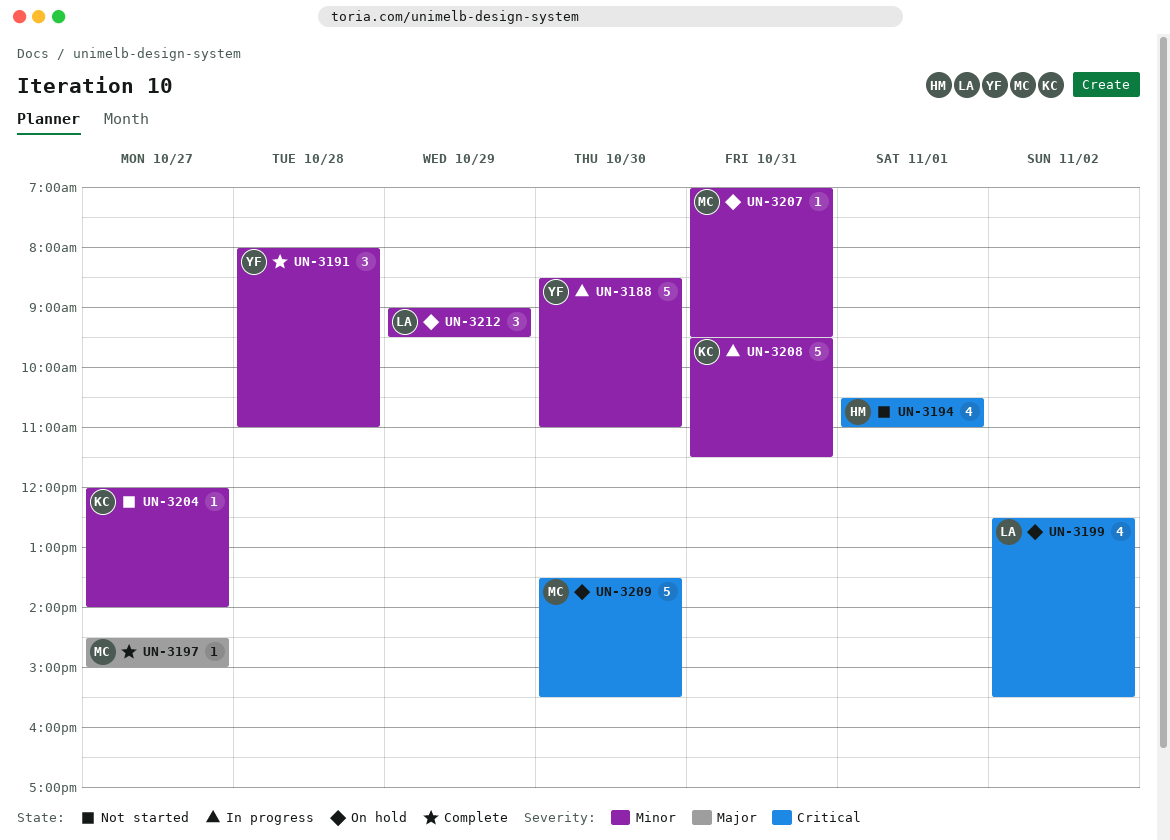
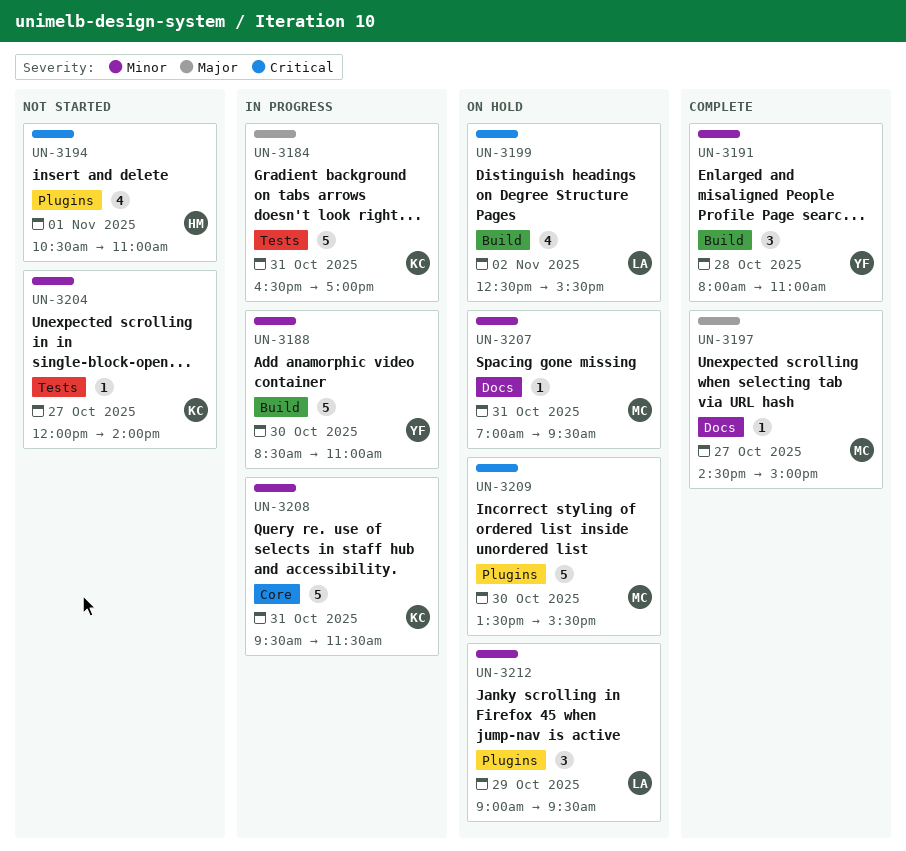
UN-3184: none -> present

